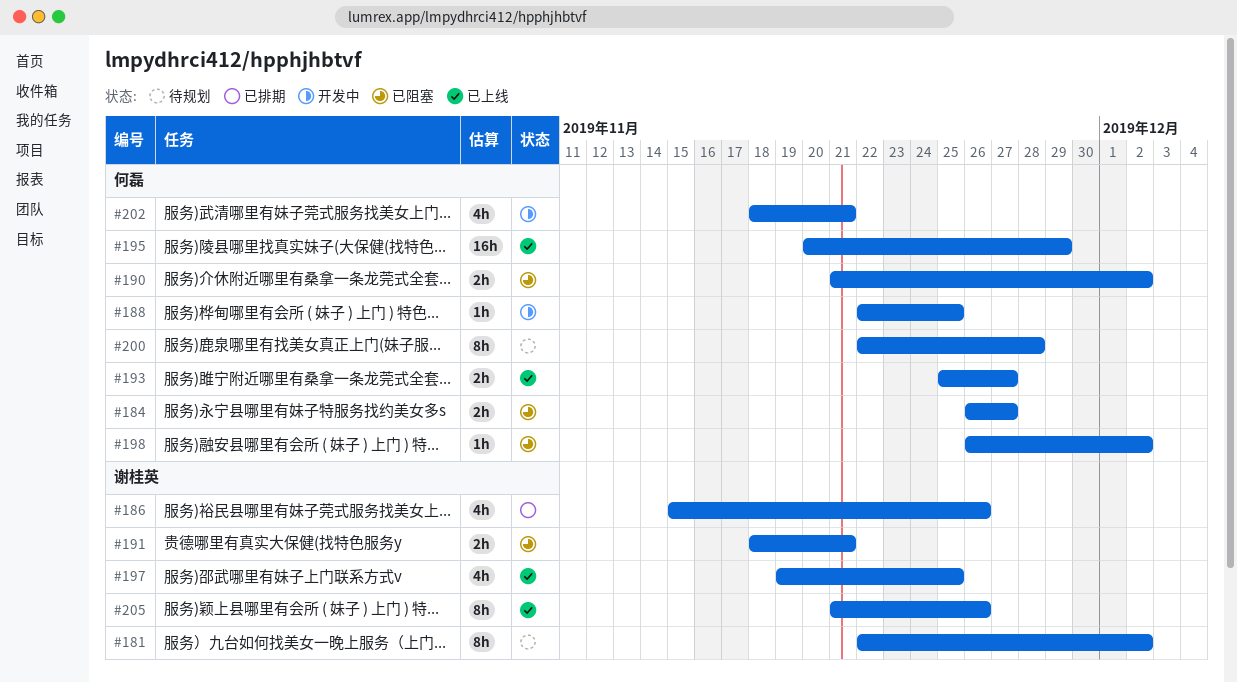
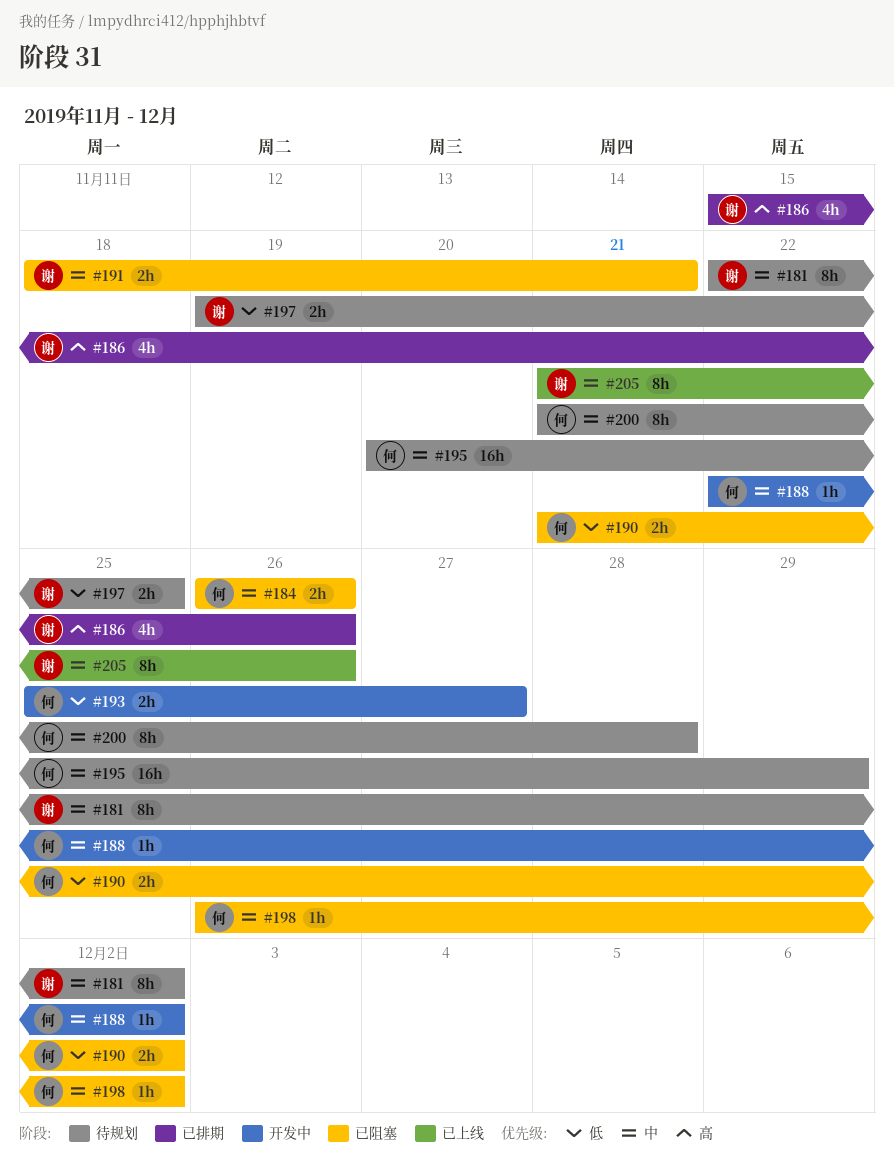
#184, due: Nov 27 -> Nov 26
#188, due: Nov 25 -> Dec 2
#193, status: 已上线 -> 开发中
#195, status: 已上线 -> 待规划
#197, status: 已上线 -> 待规划
#197, estimate: 4h -> 2h
#200, start: Nov 22 -> Nov 21
#202: present -> none

